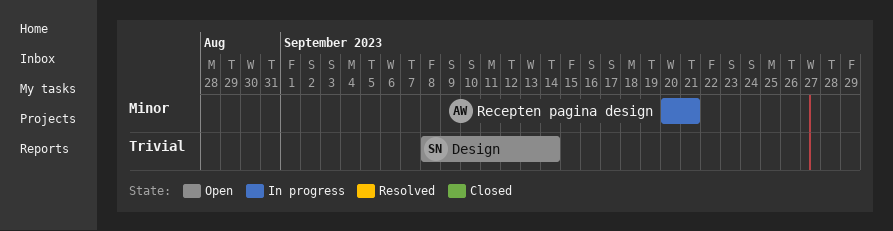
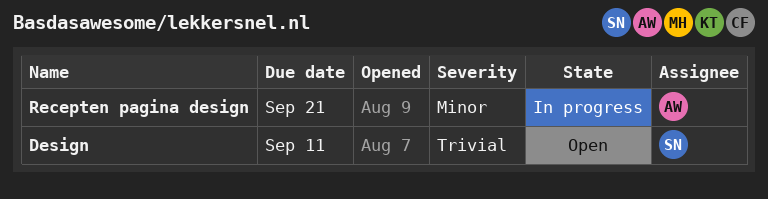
Design, due: Sep 14 -> Sep 11

